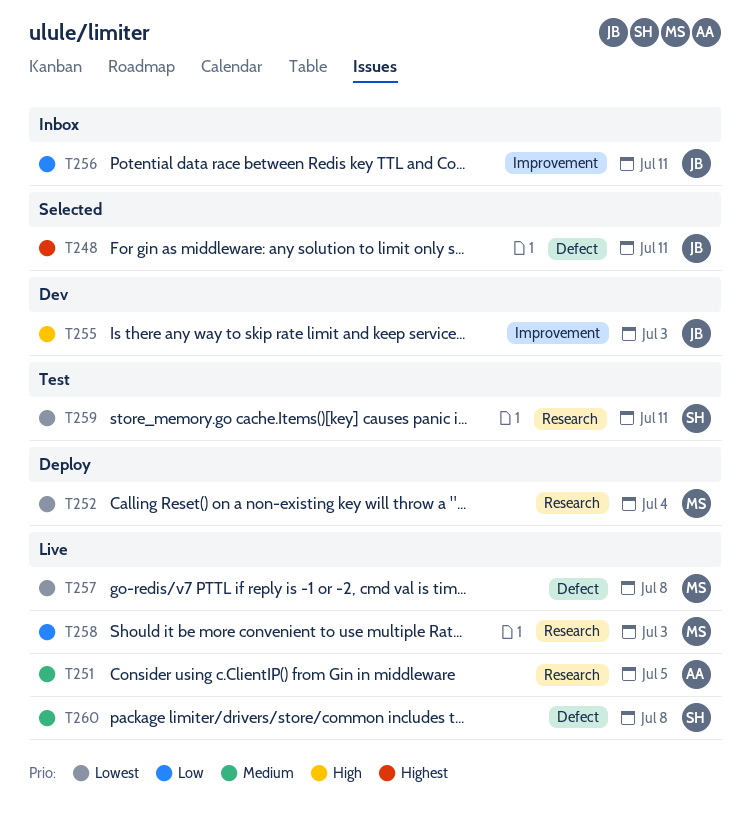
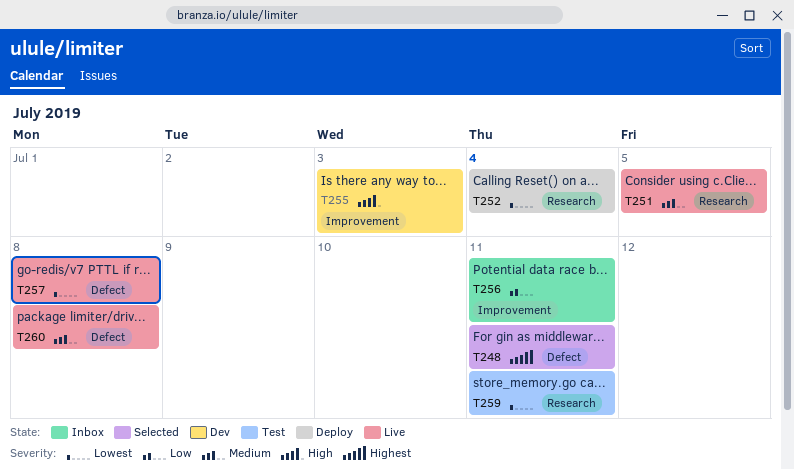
T258: present -> none

